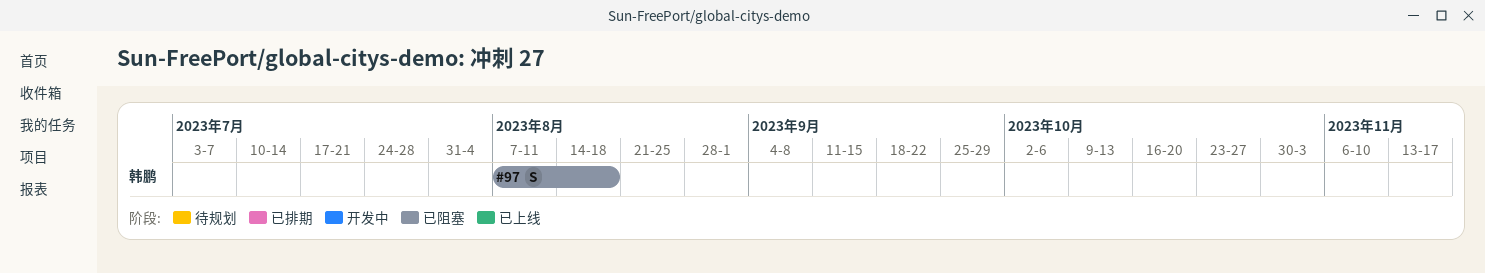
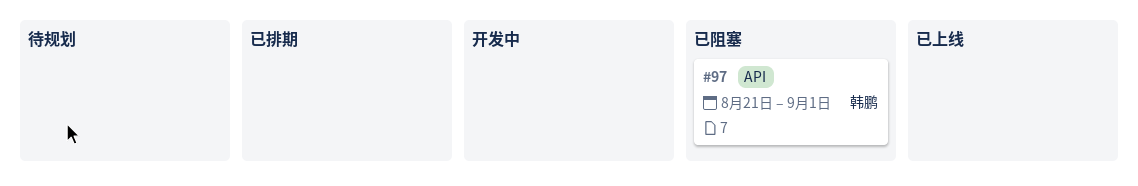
#97, start: Aug 7 -> Aug 21
#97, due: Aug 18 -> Sep 1

